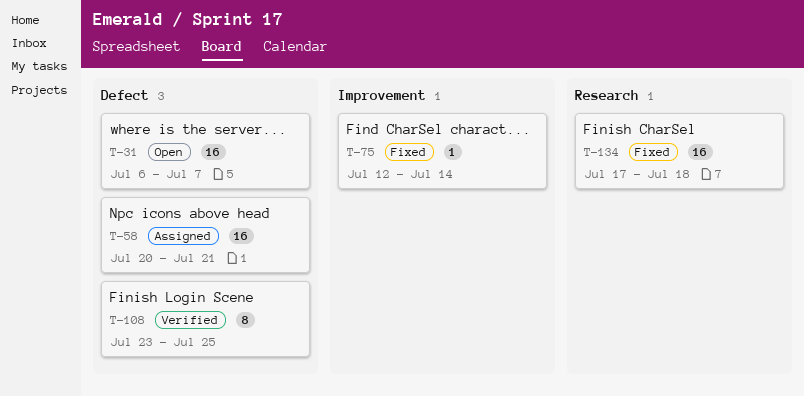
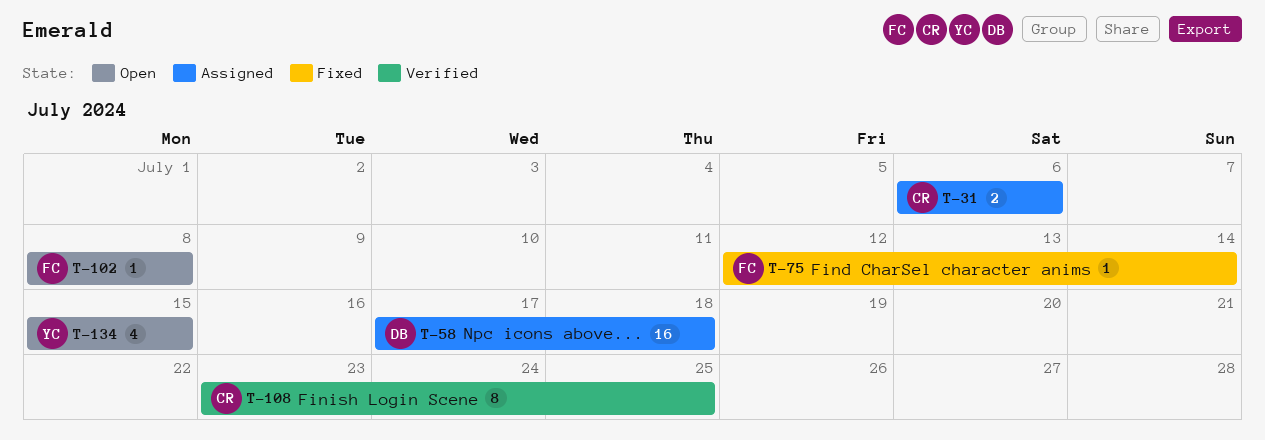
T-31, status: Open -> Assigned
T-31, estimate: 16 -> 2
T-31, due: Jul 7 -> Jul 6
T-58, start: Jul 20 -> Jul 17
T-58, due: Jul 21 -> Jul 18
T-102: none -> present
T-134, status: Fixed -> Open
T-134, estimate: 16 -> 4
T-134, start: Jul 17 -> Jul 15
T-134, due: Jul 18 -> Jul 15

